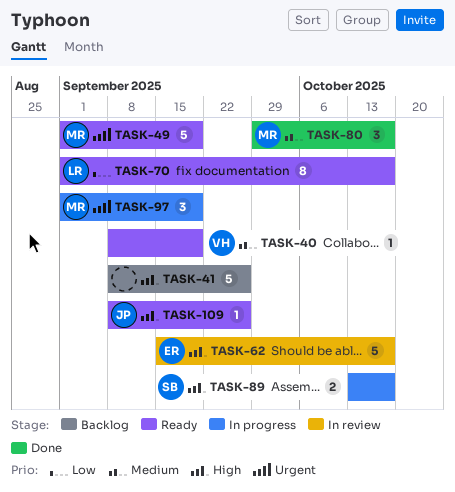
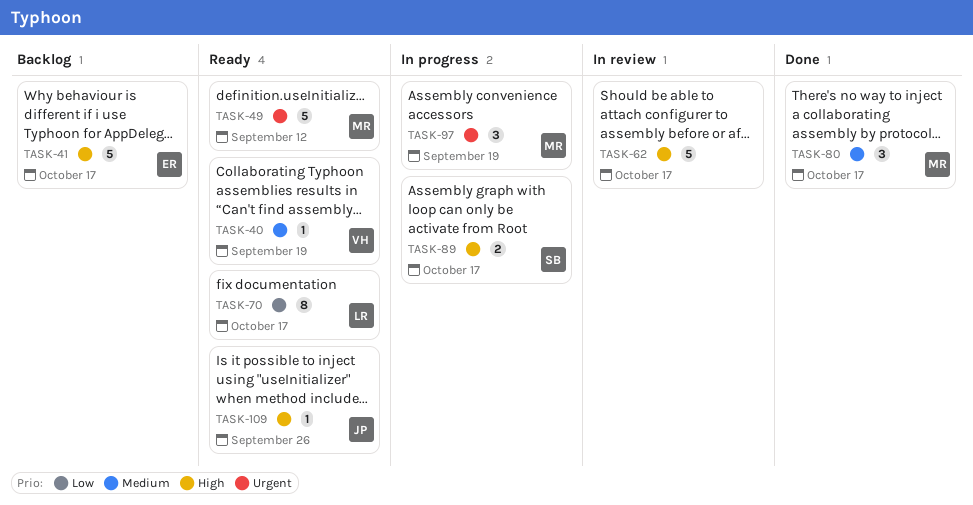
TASK-41, owner: none -> ER
TASK-41, due: Sep 26 -> Oct 17
TASK-49, due: Sep 19 -> Sep 12
TASK-62, owner: ER -> none

